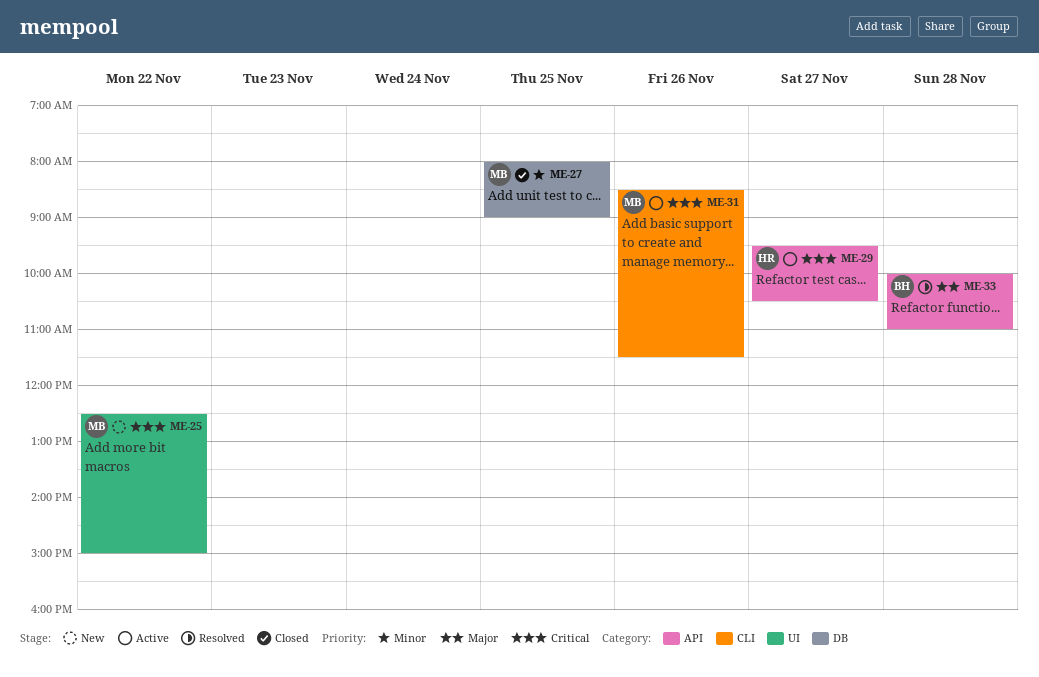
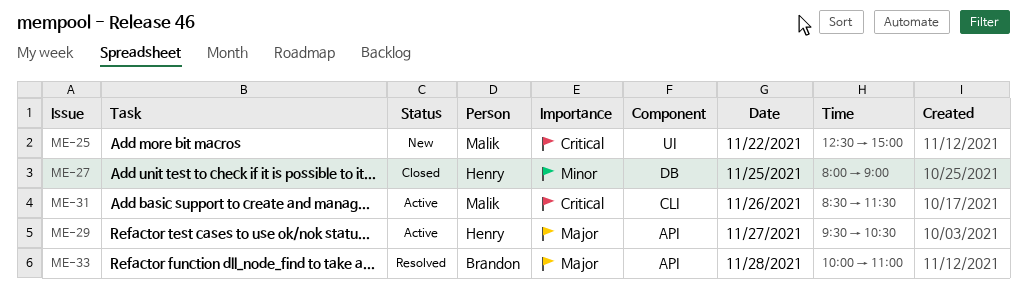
ME-27, owner: Malik -> Henry
ME-29, priority: Critical -> Major

